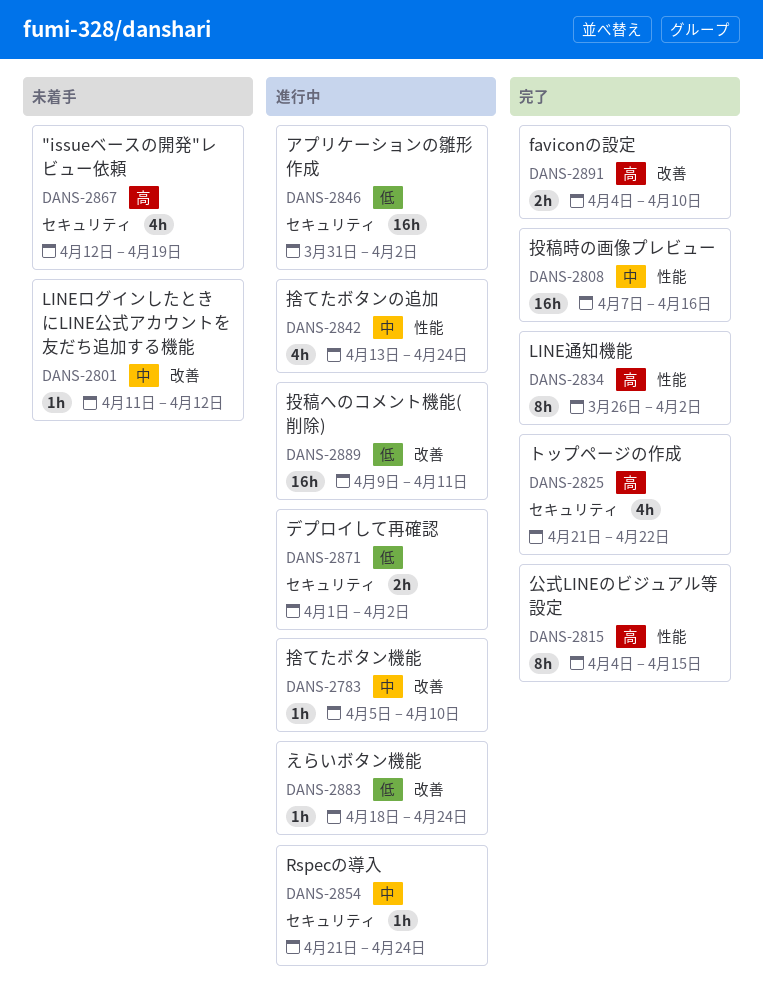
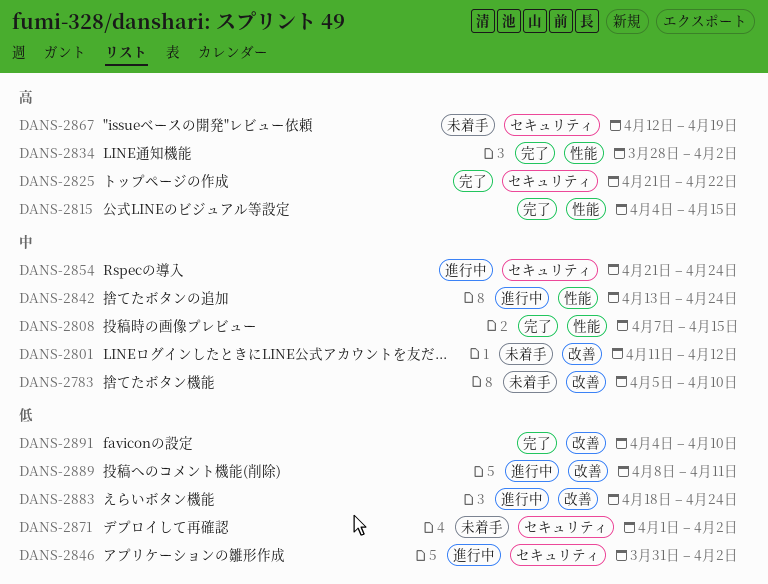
DANS-2783, status: 進行中 -> 未着手
DANS-2808, due: Apr 16 -> Apr 15
DANS-2834, start: Mar 26 -> Mar 28
DANS-2871, status: 進行中 -> 未着手
DANS-2889, start: Apr 9 -> Apr 8
DANS-2891, priority: 高 -> 低

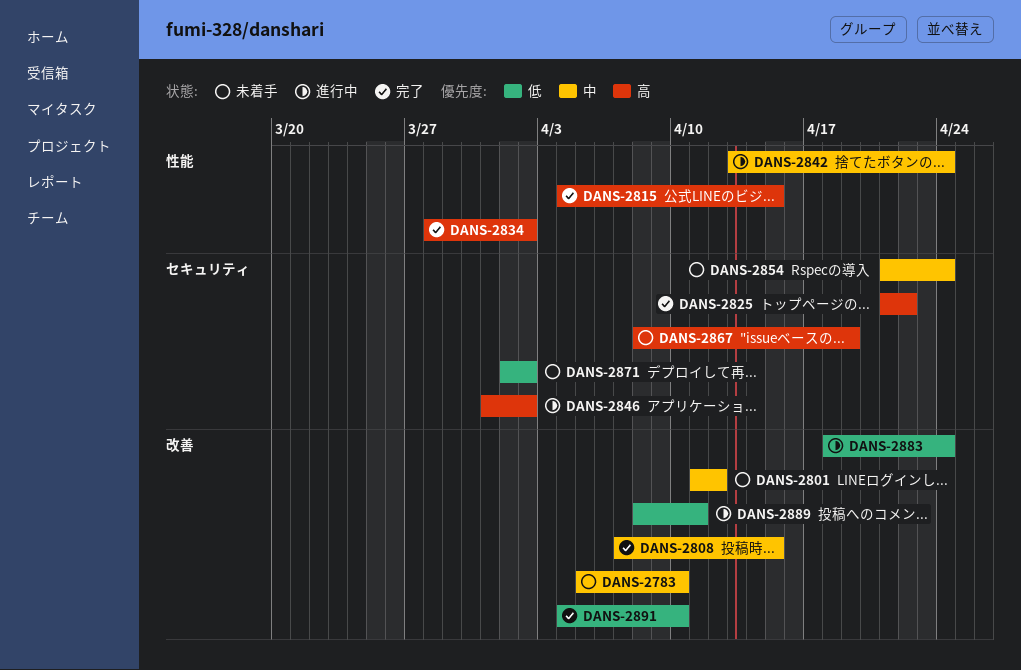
DANS-2808, label: 性能 -> 改善
DANS-2846, priority: 低 -> 高
DANS-2854, status: 進行中 -> 未着手
DANS-2867, start: Apr 12 -> Apr 8

